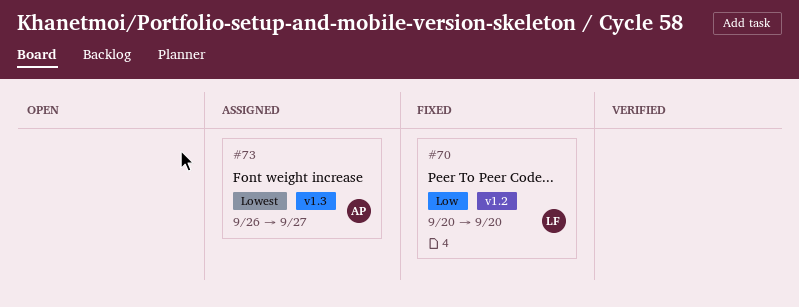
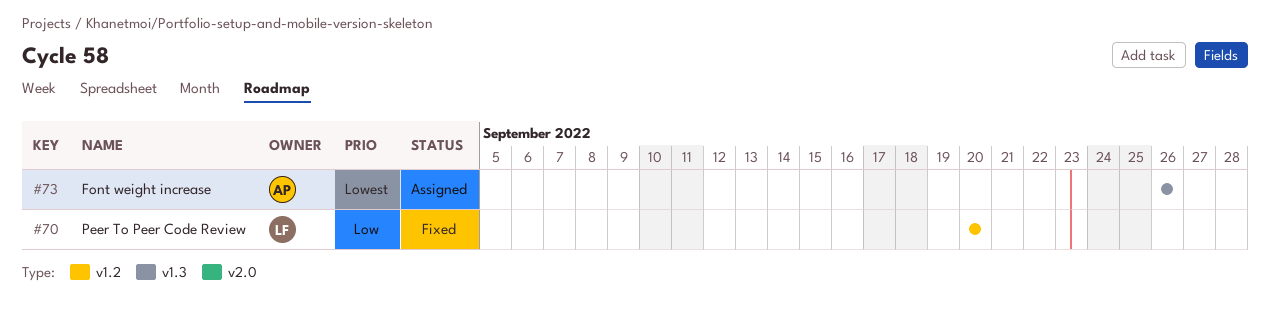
#73, due: Sep 27 -> Sep 26

